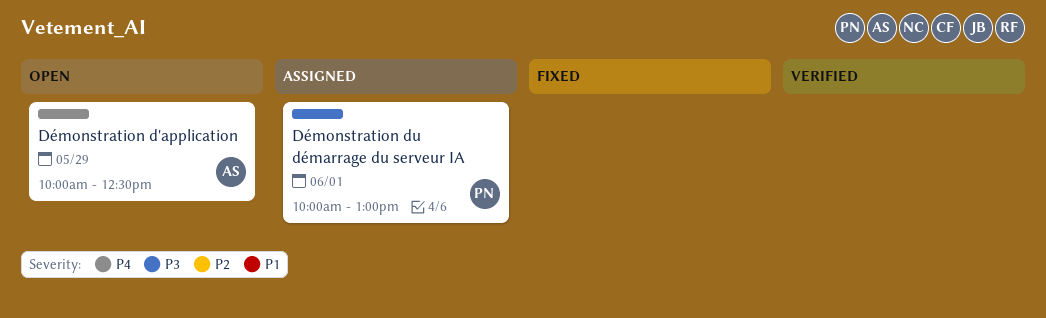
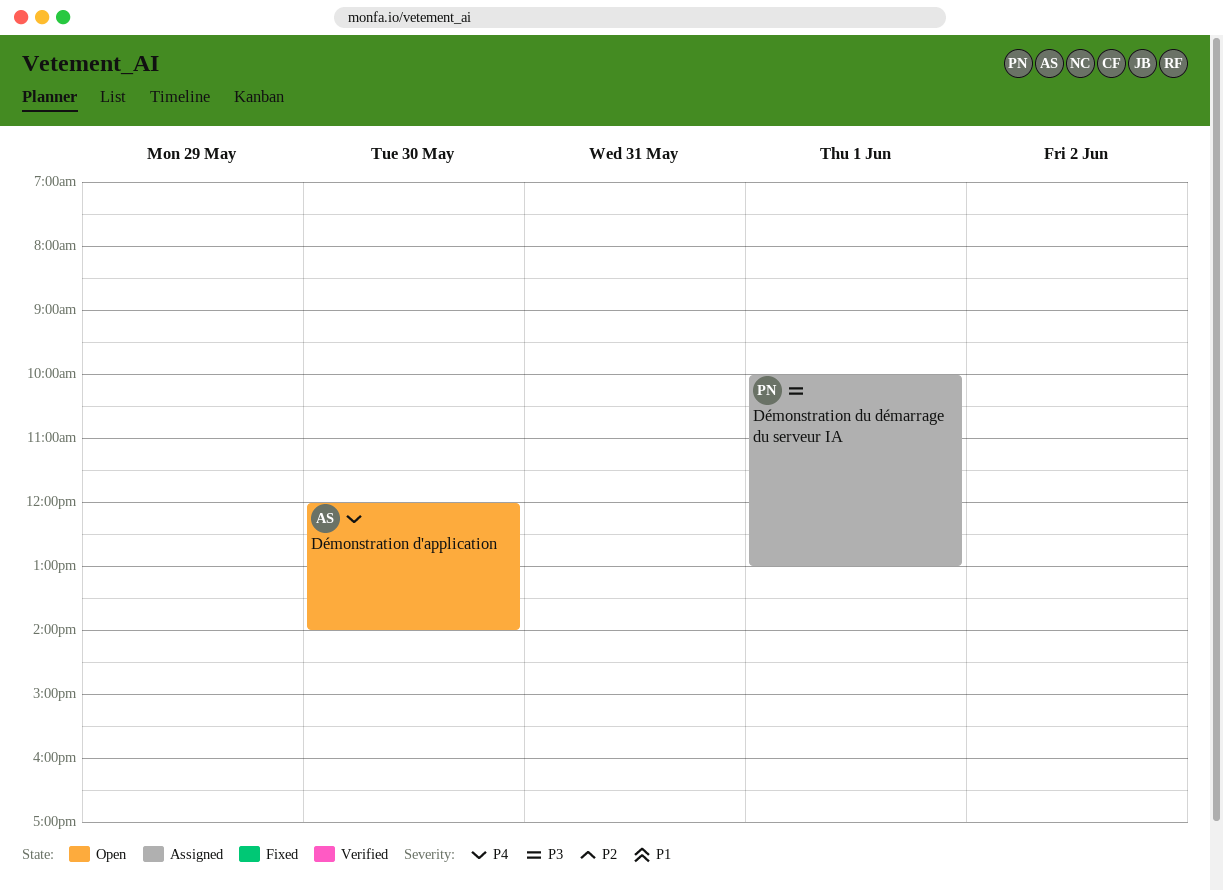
Démonstration d'application, day: May 29 -> May 30
Démonstration d'application, begins: 10:00 -> 12:00
Démonstration d'application, ends: 12:30 -> 14:00

